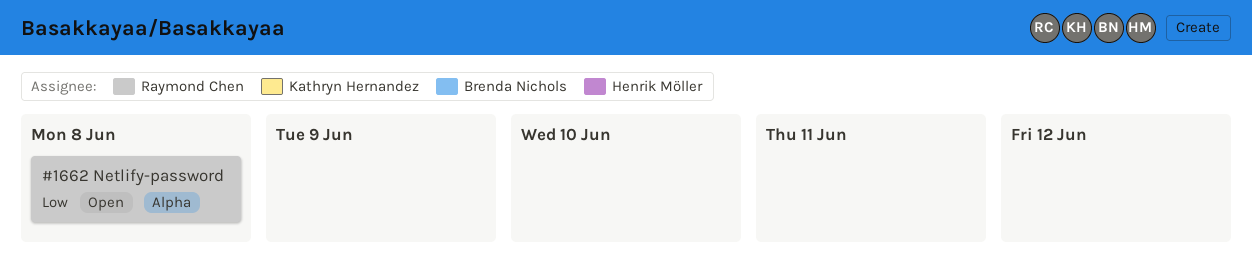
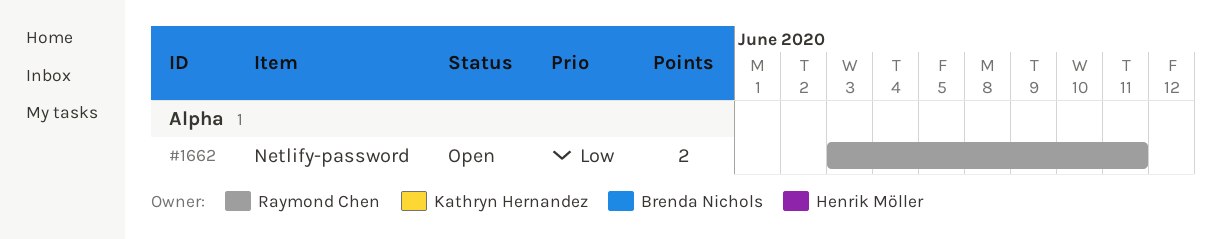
#1662, due: Jun 8 -> Jun 11

